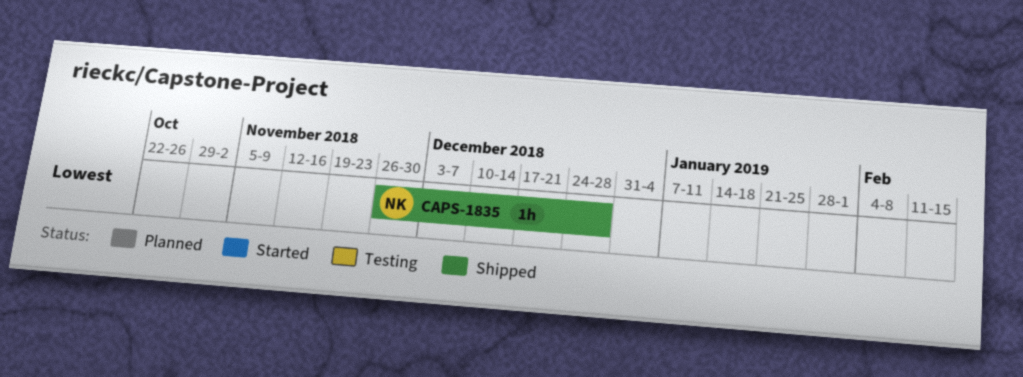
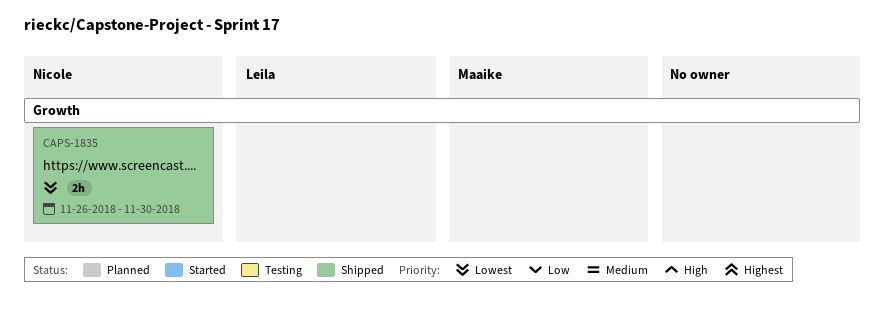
CAPS-1835, estimate: 1h -> 2h
CAPS-1835, due: Dec 28 -> Nov 30

